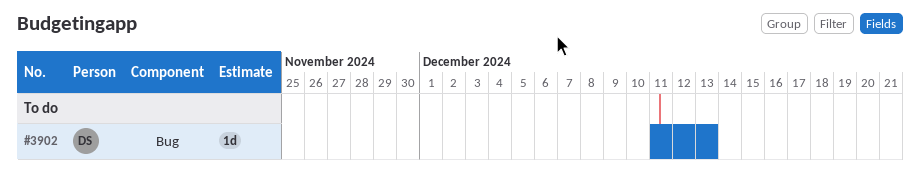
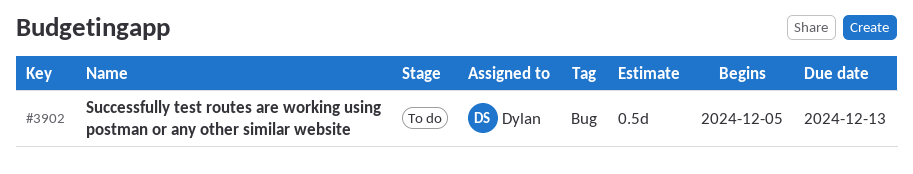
#3902, estimate: 1d -> 0.5d
#3902, start: Dec 11 -> Dec 5

